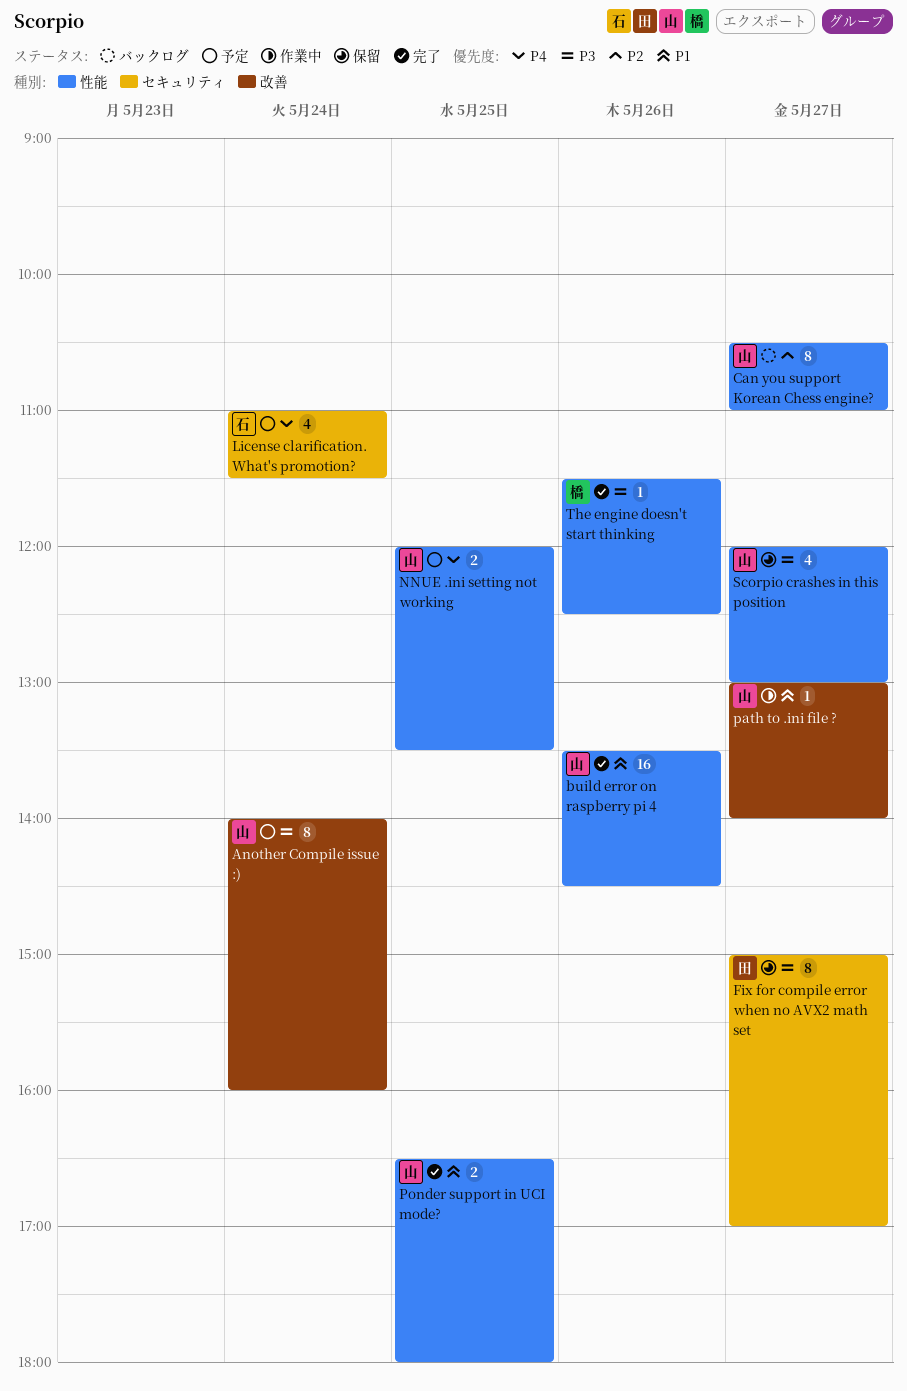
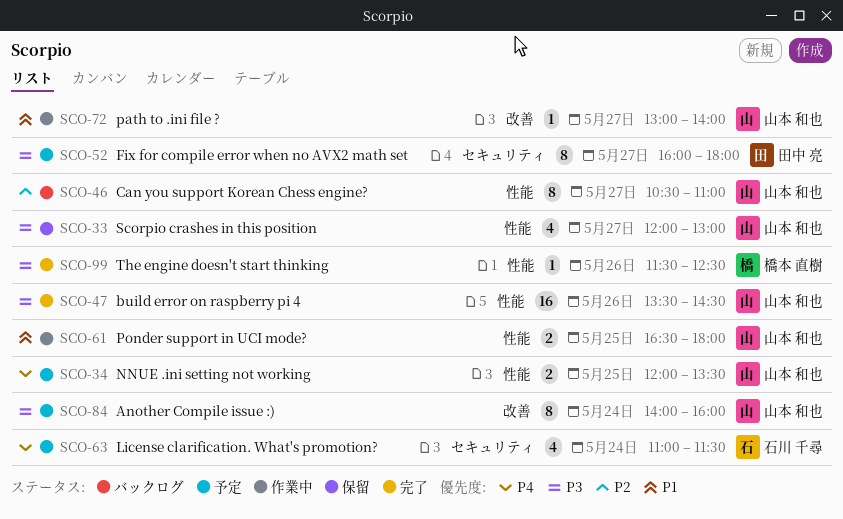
build error on raspberry pi 4, priority: P1 -> P3
Fix for compile error when no AVX2 math set, status: 保留 -> 予定
Fix for compile error when no AVX2 math set, begins: 15:00 -> 16:00
Fix for compile error when no AVX2 math set, ends: 17:00 -> 18:00
Ponder support in UCI mode?, status: 完了 -> 作業中

